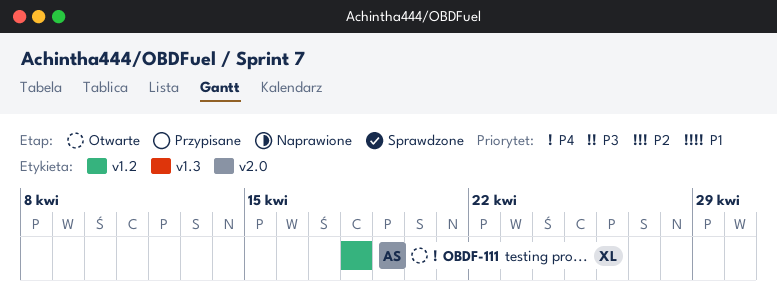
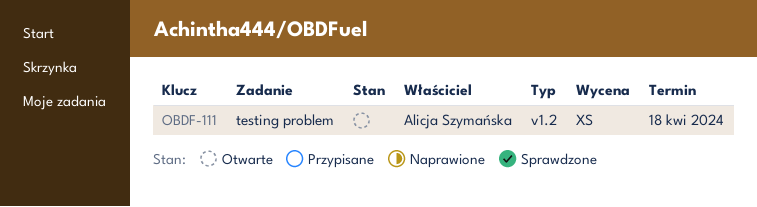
OBDF-111, estimate: XL -> XS

